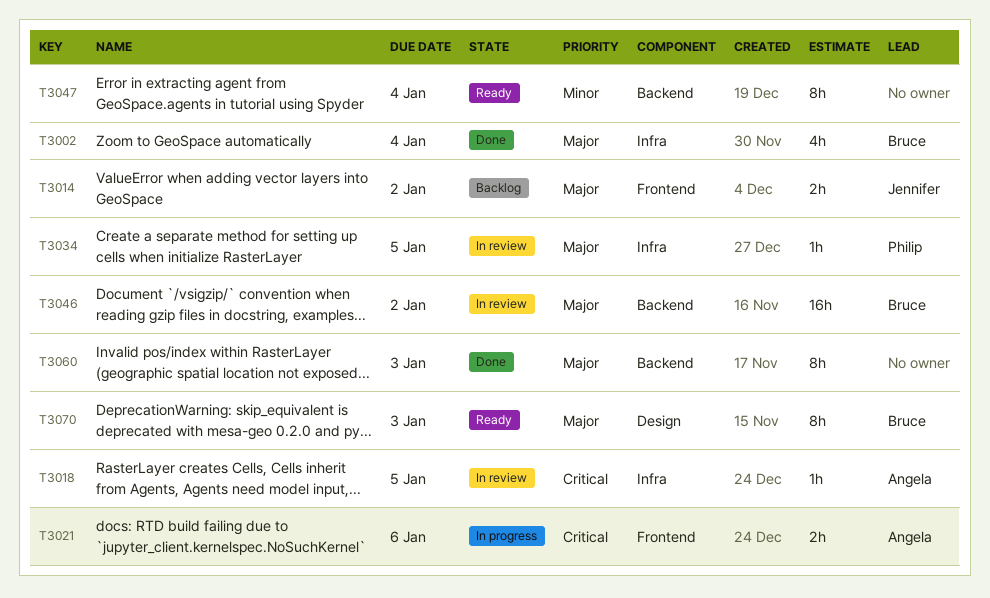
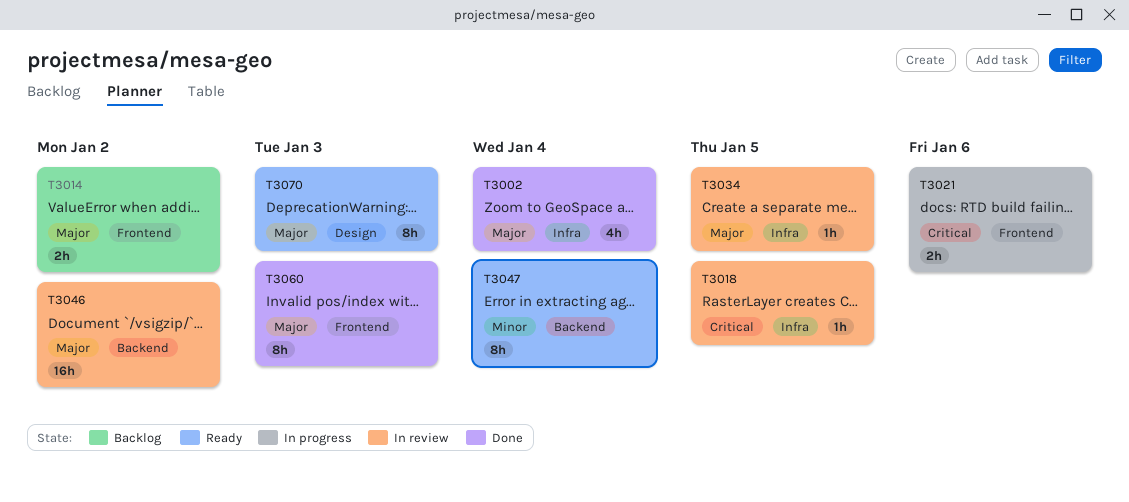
T3060, label: Backend -> Frontend

